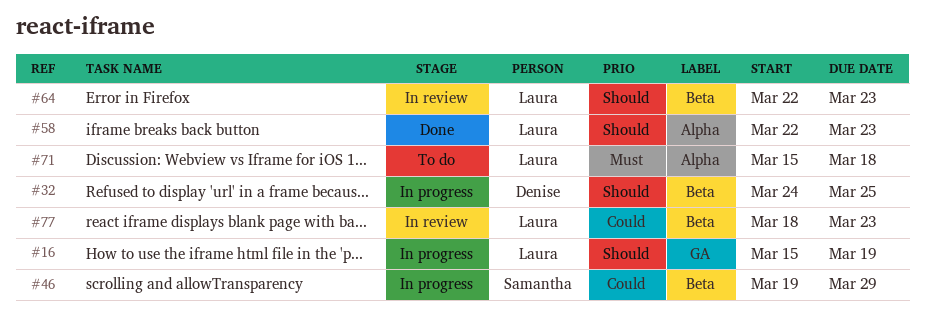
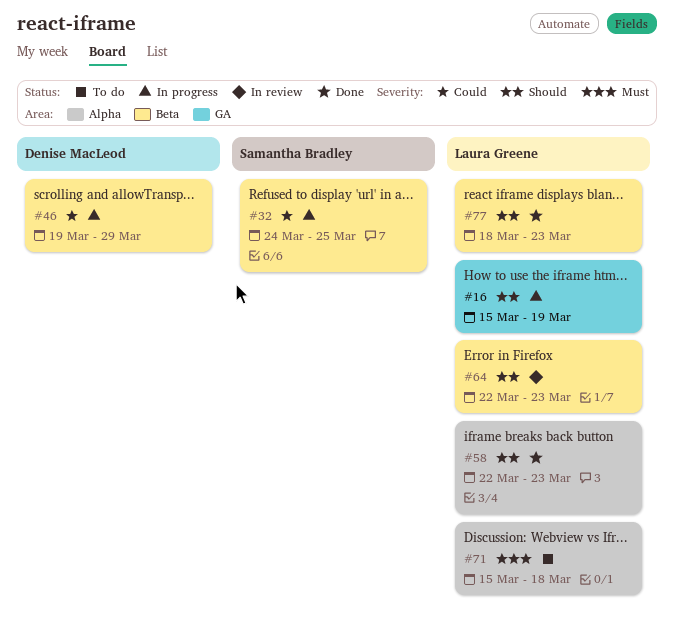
#32, owner: Denise MacLeod -> Samantha Bradley
#32, priority: Should -> Could
#46, owner: Samantha Bradley -> Denise MacLeod
#77, status: In review -> Done
#77, priority: Could -> Should

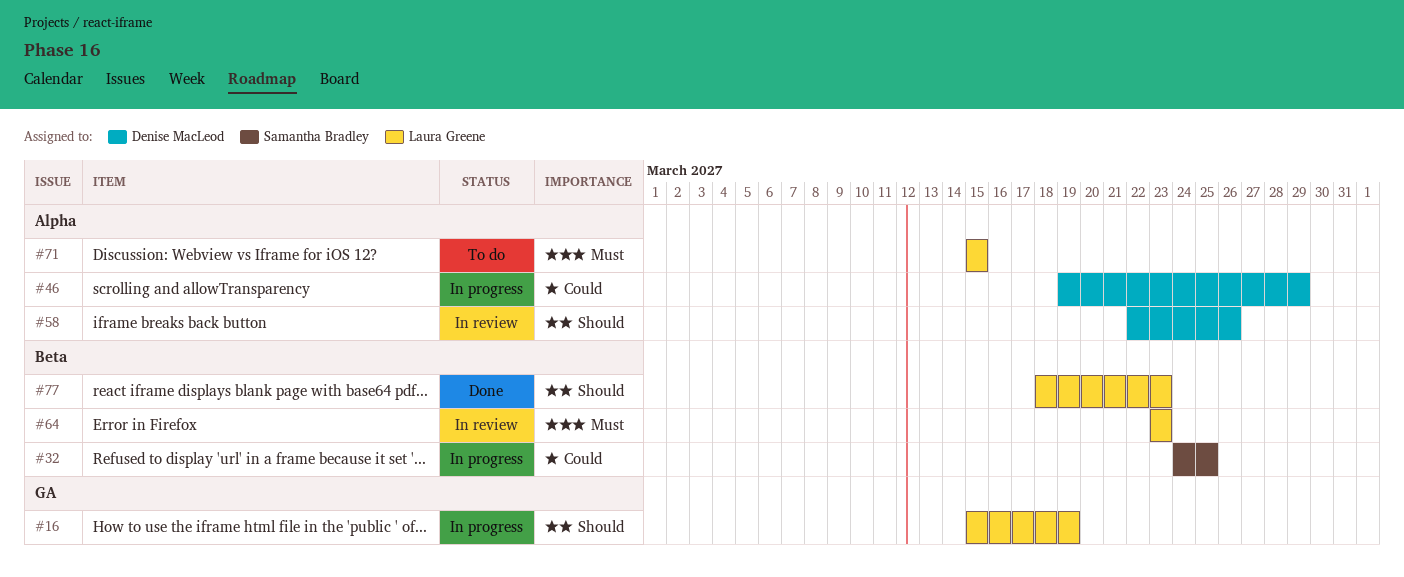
#46, label: Beta -> Alpha
#58, status: Done -> In review
#58, owner: Laura Greene -> Denise MacLeod
#58, due: Mar 23 -> Mar 26
#64, priority: Should -> Must
#64, start: Mar 22 -> Mar 23
#71, due: Mar 18 -> Mar 15

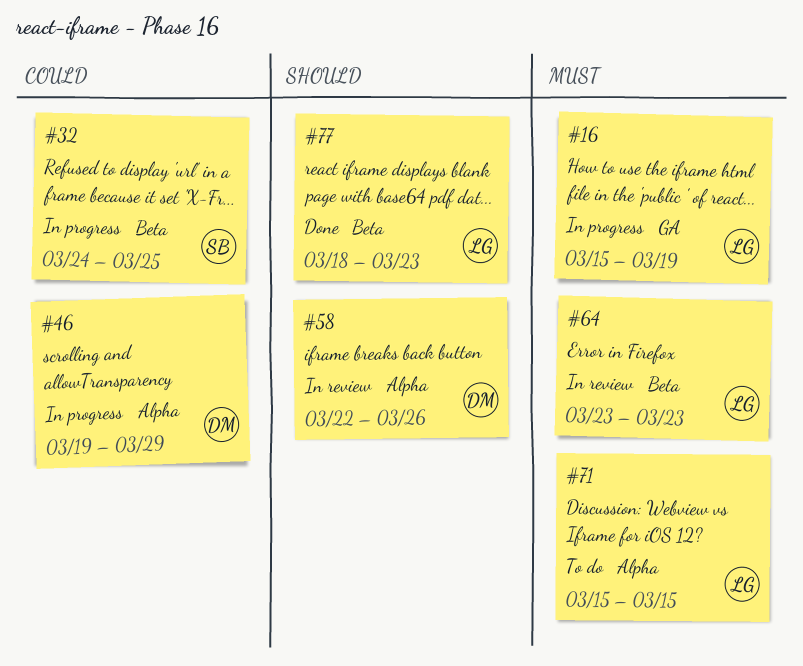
#16, priority: Should -> Must

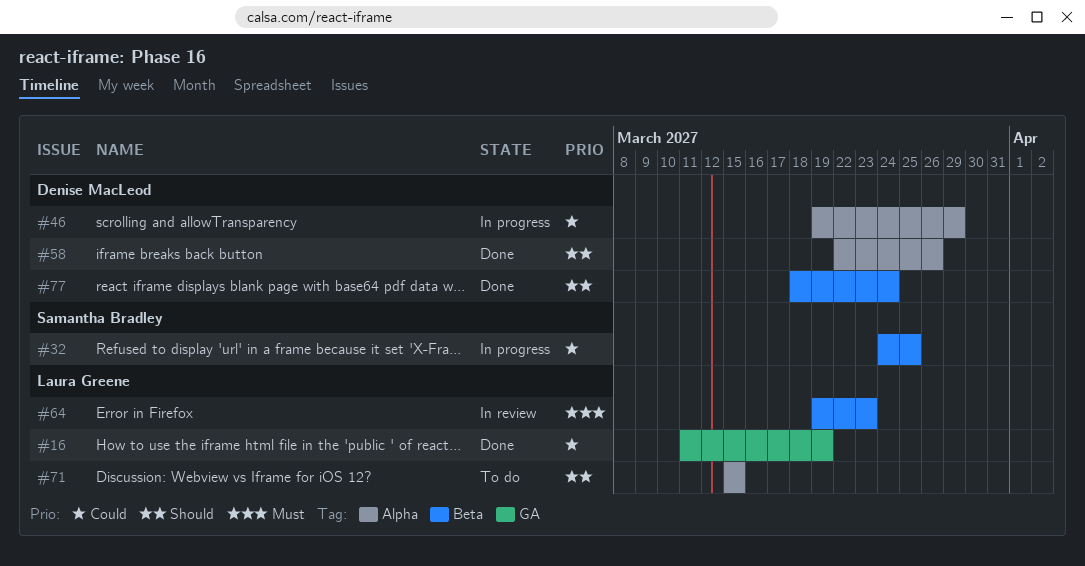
#16, status: In progress -> Done
#16, priority: Must -> Could
#16, start: Mar 15 -> Mar 11
#58, status: In review -> Done
#64, start: Mar 23 -> Mar 19
#71, priority: Must -> Should
#77, owner: Laura Greene -> Denise MacLeod
#77, due: Mar 23 -> Mar 24

